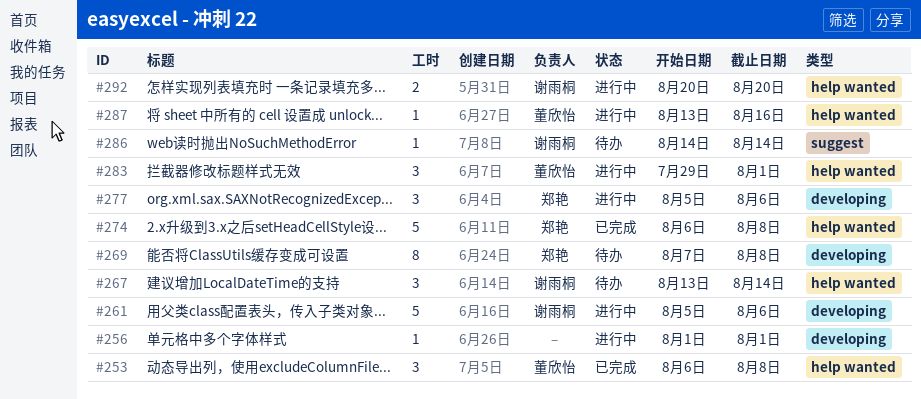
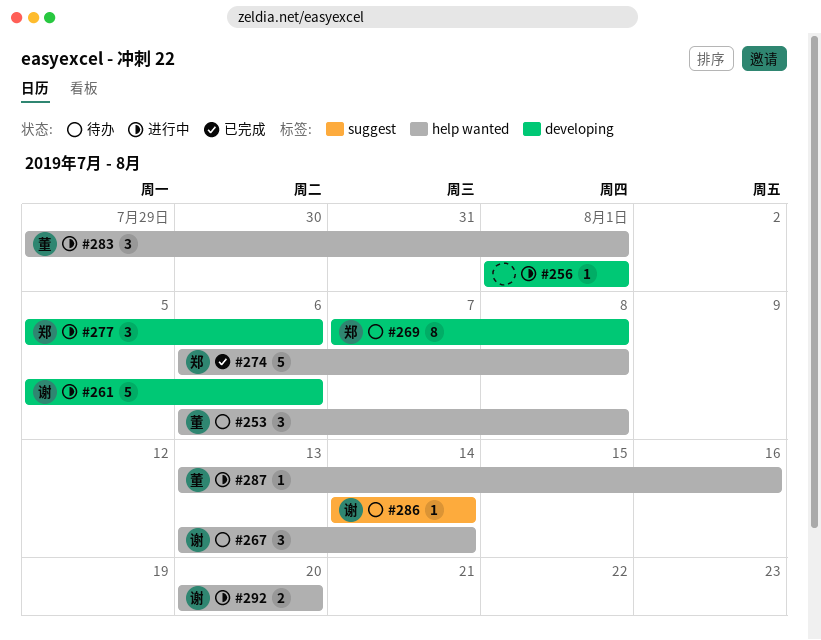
#253, status: 已完成 -> 待办

